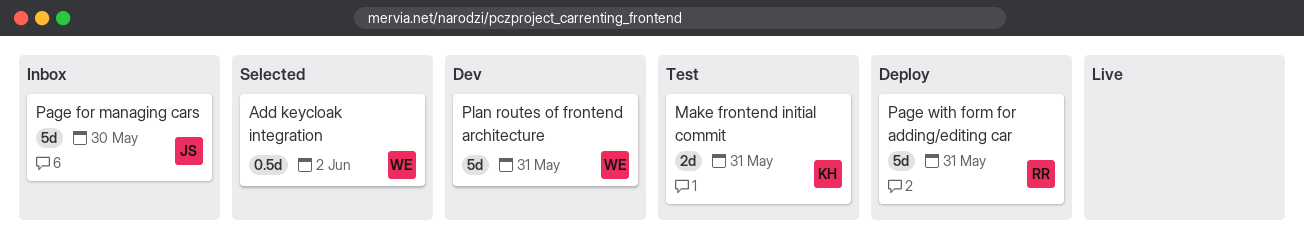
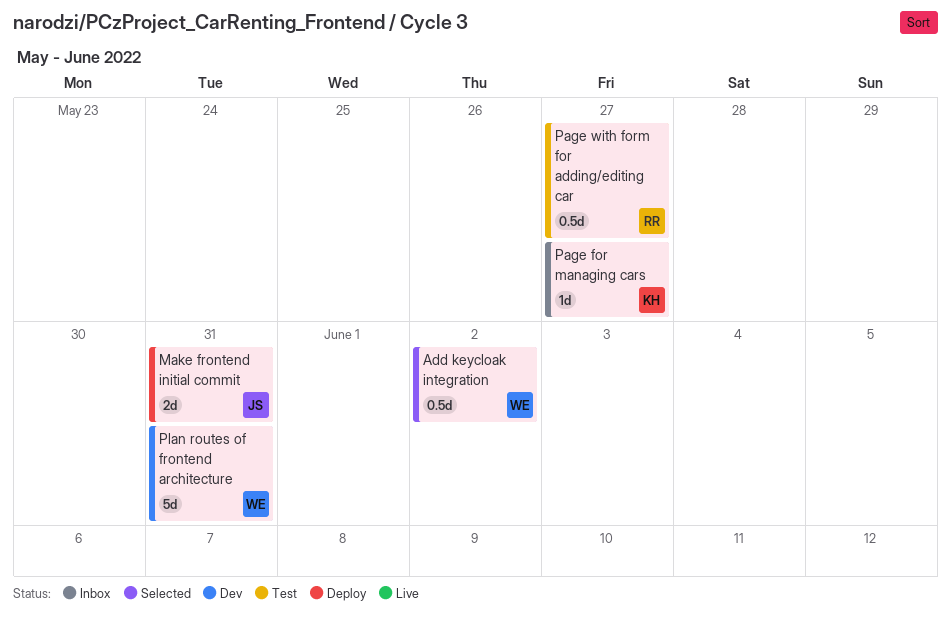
Make frontend initial commit, status: Test -> Deploy
Make frontend initial commit, owner: KH -> JS
Page for managing cars, owner: JS -> KH
Page for managing cars, estimate: 5d -> 1d
Page for managing cars, due: May 30 -> May 27
Page with form for adding/editing car, status: Deploy -> Test
Page with form for adding/editing car, estimate: 5d -> 0.5d
Page with form for adding/editing car, due: May 31 -> May 27

